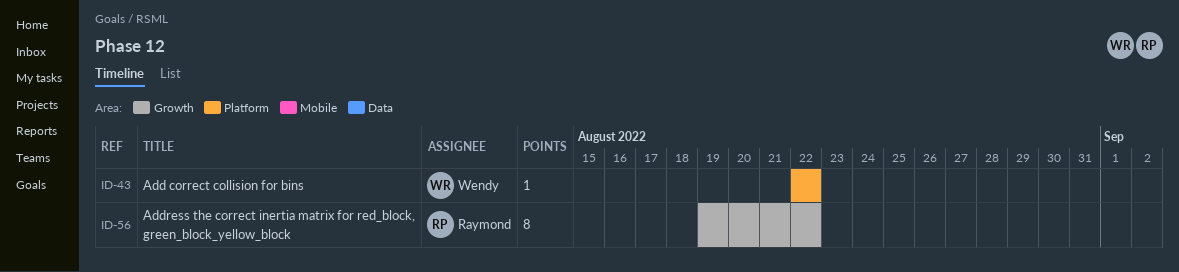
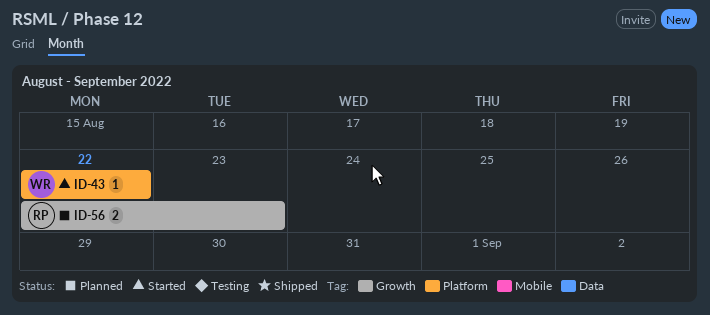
ID-56, estimate: 8 -> 2
ID-56, start: Aug 19 -> Aug 22
ID-56, due: Aug 22 -> Aug 23

